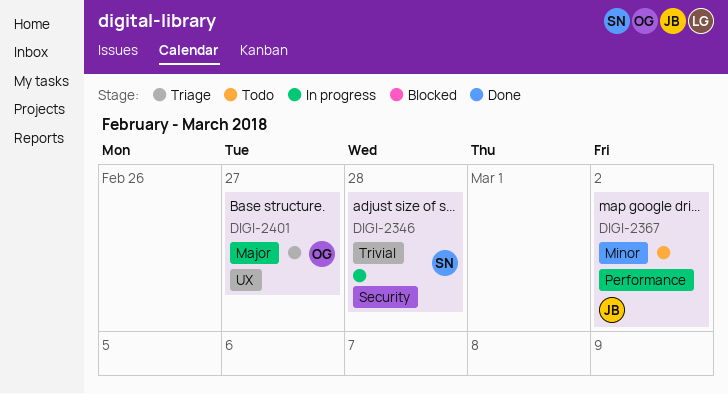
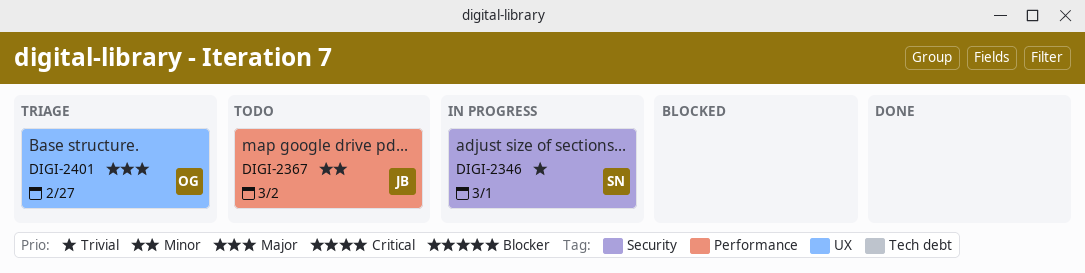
DIGI-2346, due: Feb 28 -> Mar 1

